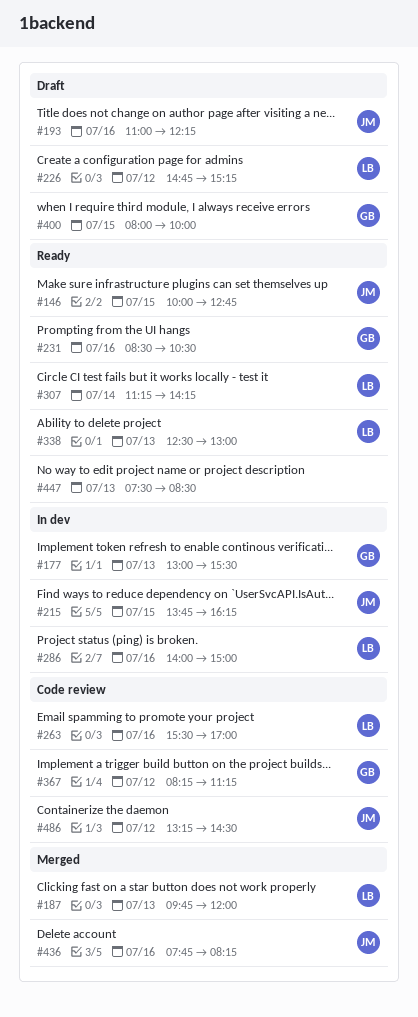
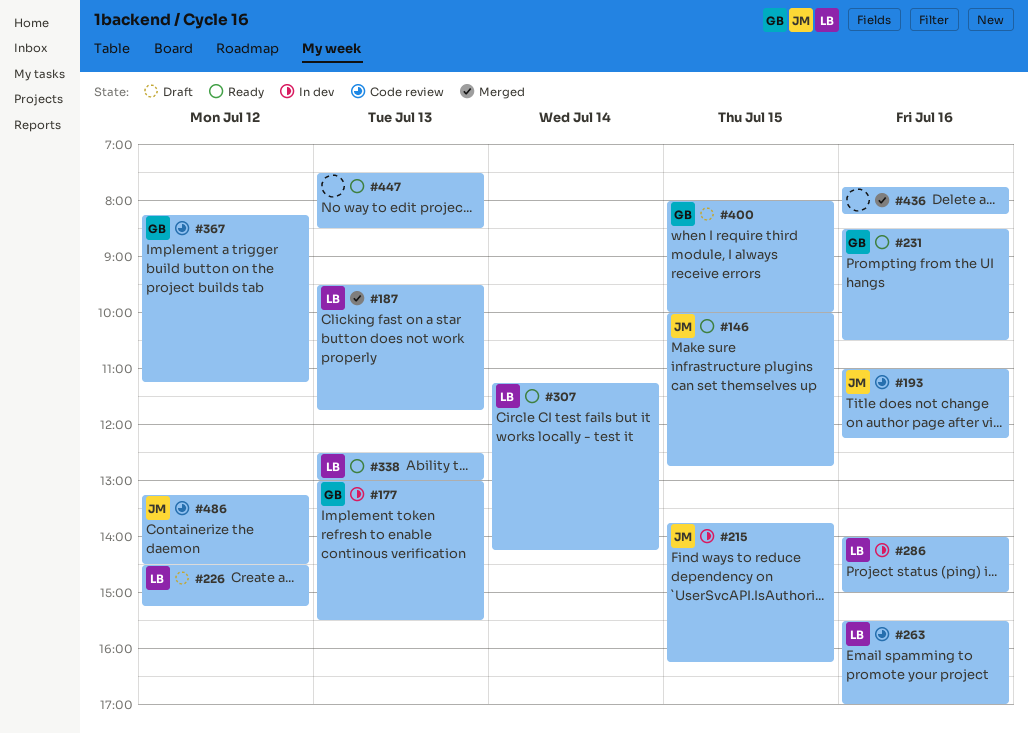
#187, begins: 09:45 -> 09:30
#187, ends: 12:00 -> 11:45
#193, status: Draft -> Code review
#226, begins: 14:45 -> 14:30
#436, owner: JM -> none

